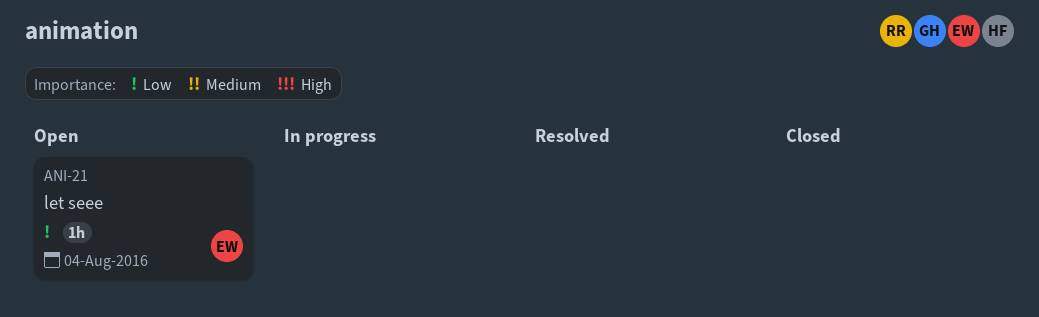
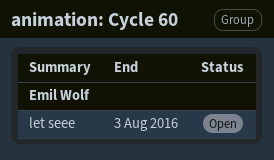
let seee, due: Aug 4 -> Aug 3

